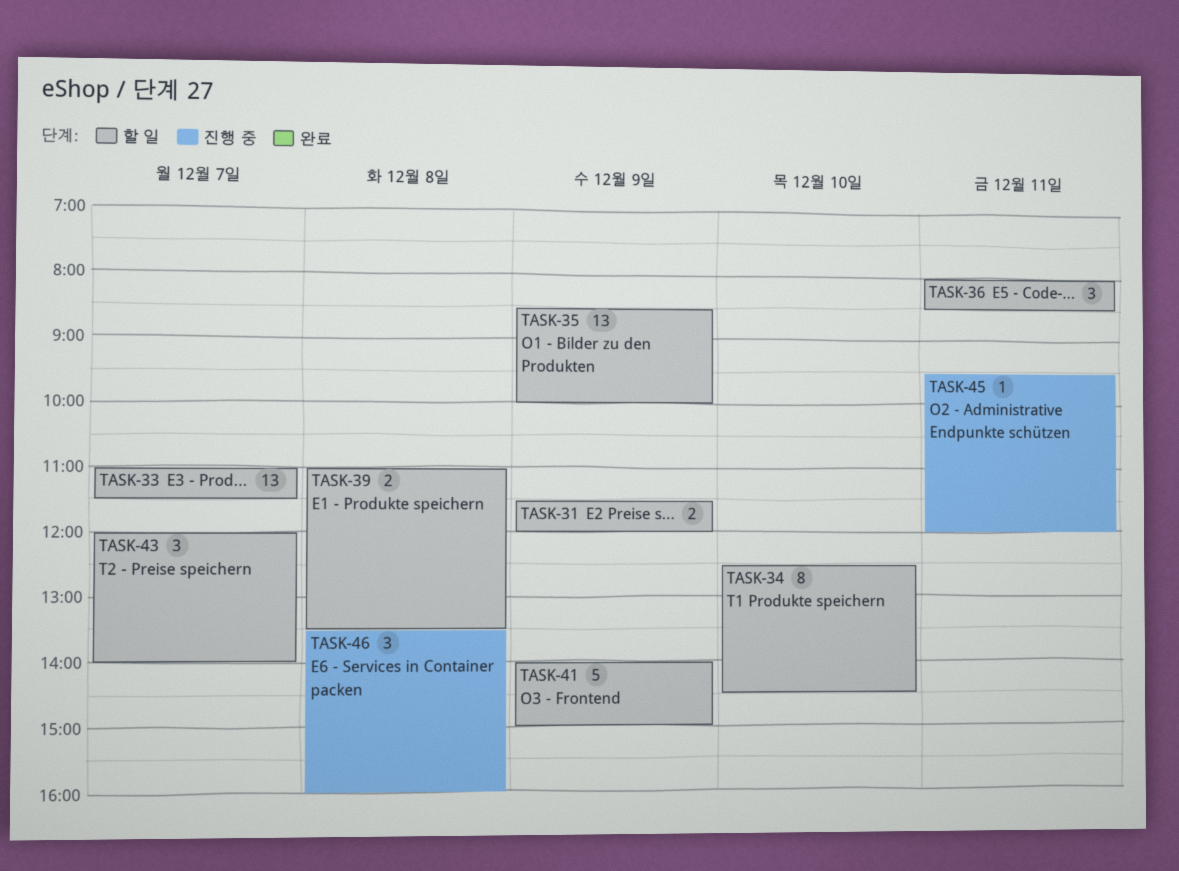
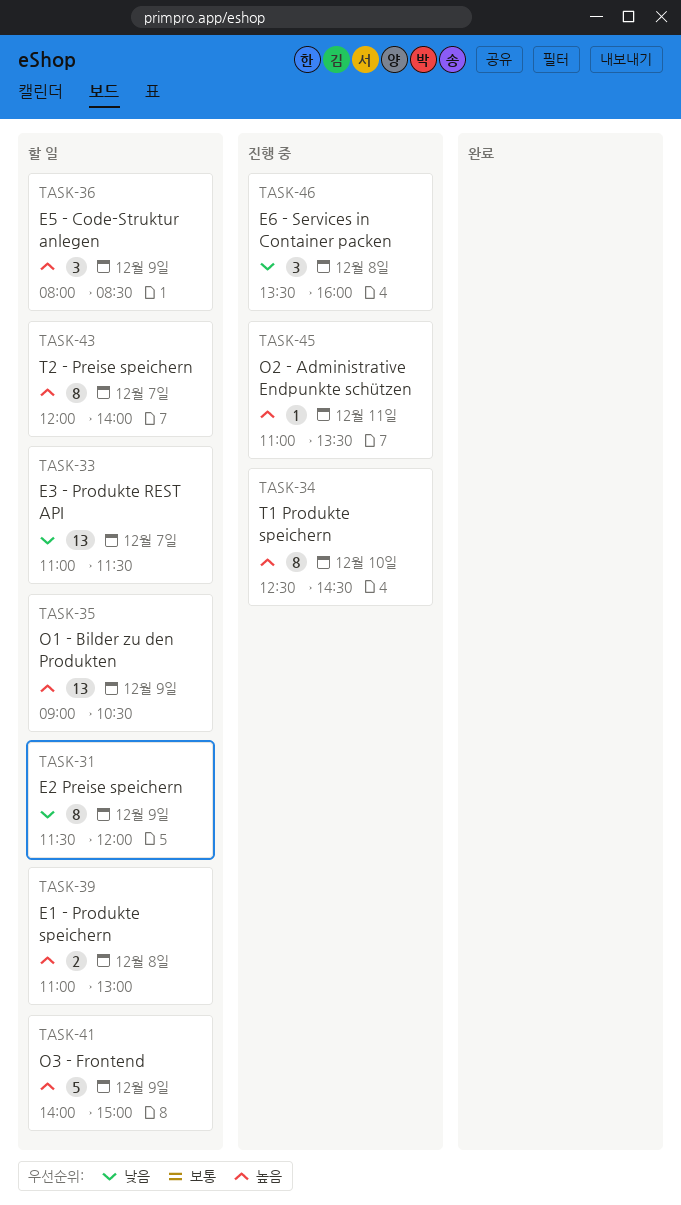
TASK-31, estimate: 2 -> 8
TASK-34, status: 할 일 -> 진행 중
TASK-35, begins: 08:30 -> 09:00
TASK-35, ends: 10:00 -> 10:30
TASK-36, day: Dec 11 -> Dec 9
TASK-39, ends: 13:30 -> 13:00
TASK-43, estimate: 3 -> 8
TASK-45, begins: 09:30 -> 11:00
TASK-45, ends: 12:00 -> 13:30

